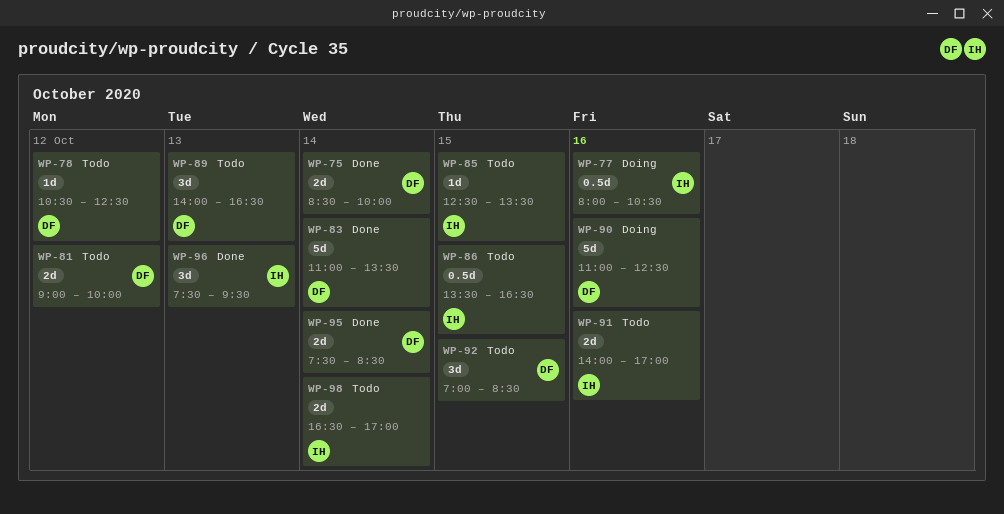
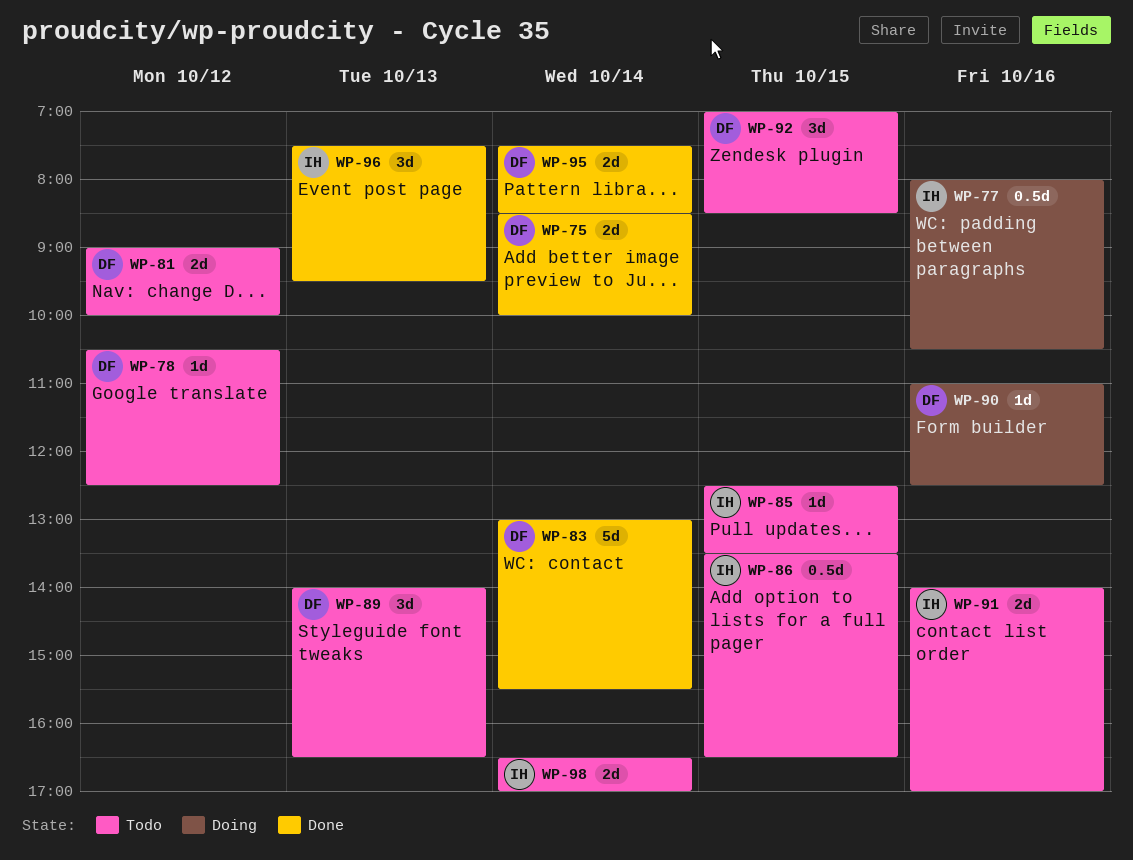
WP-83, begins: 11:00 -> 13:00
WP-83, ends: 13:30 -> 15:30
WP-90, estimate: 5d -> 1d

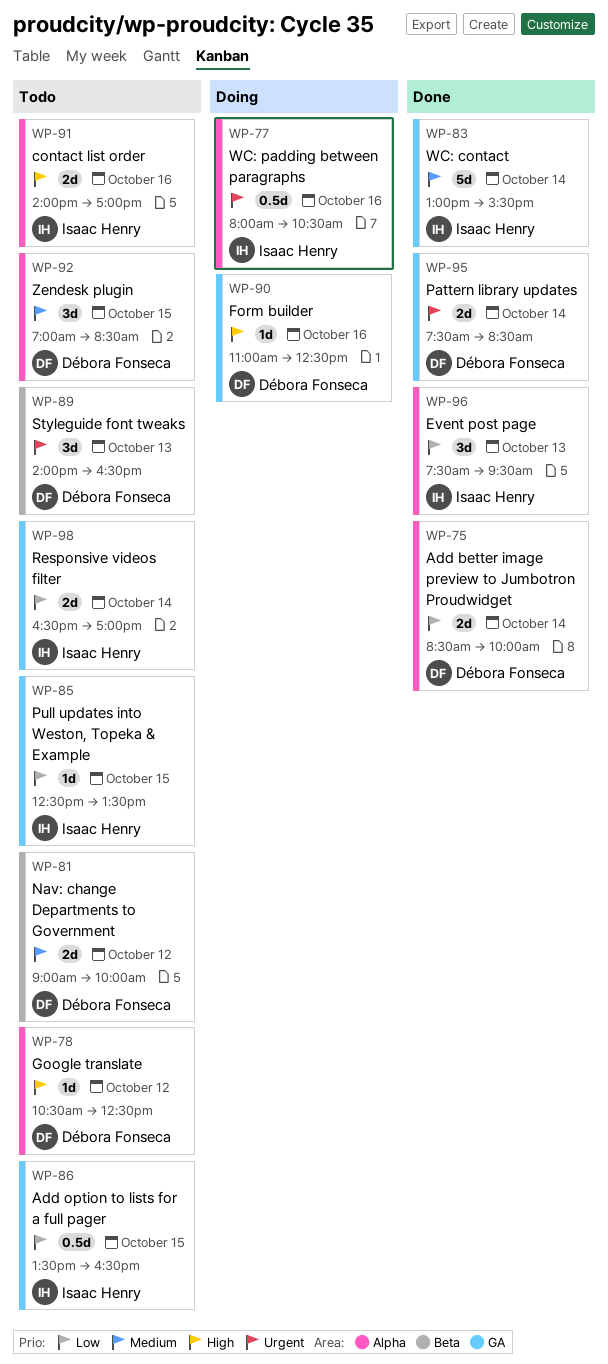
WP-83, owner: Débora Fonseca -> Isaac Henry

